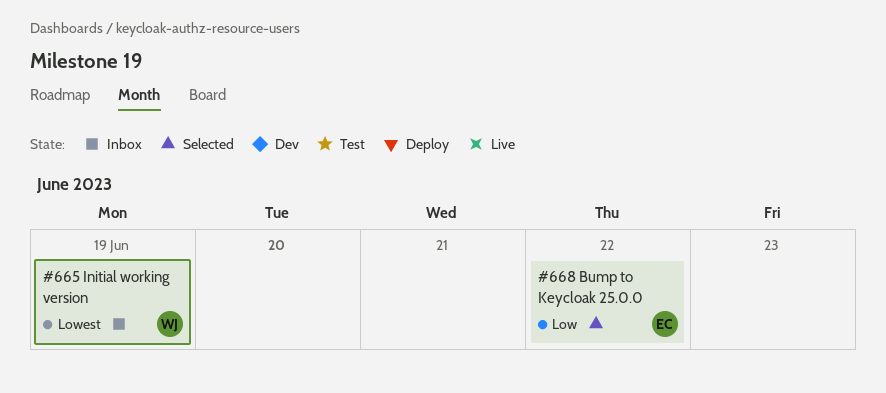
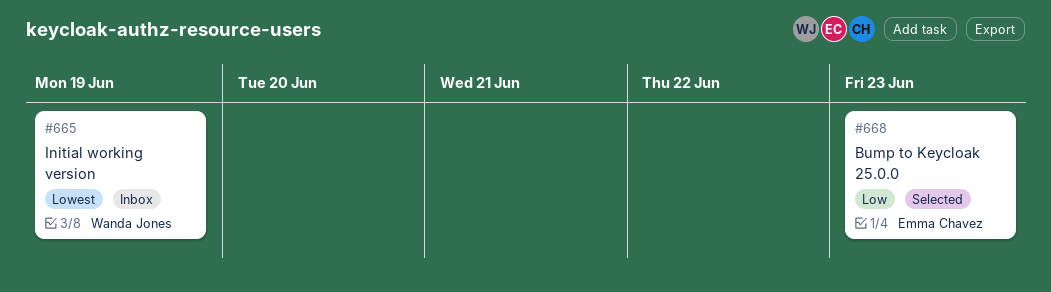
#668, due: Jun 22 -> Jun 23

